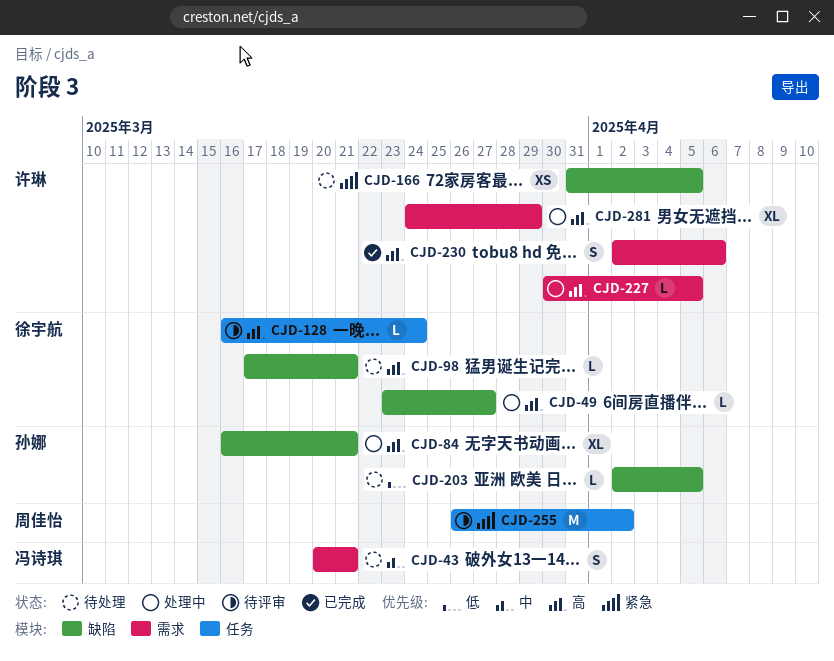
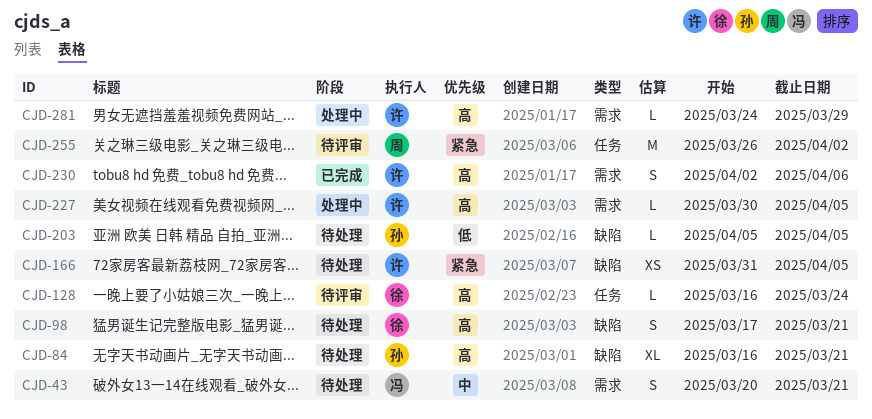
CJD-49: present -> none
CJD-84, status: 处理中 -> 待处理
CJD-98, estimate: L -> S
CJD-203, start: Apr 2 -> Apr 5
CJD-281, estimate: XL -> L

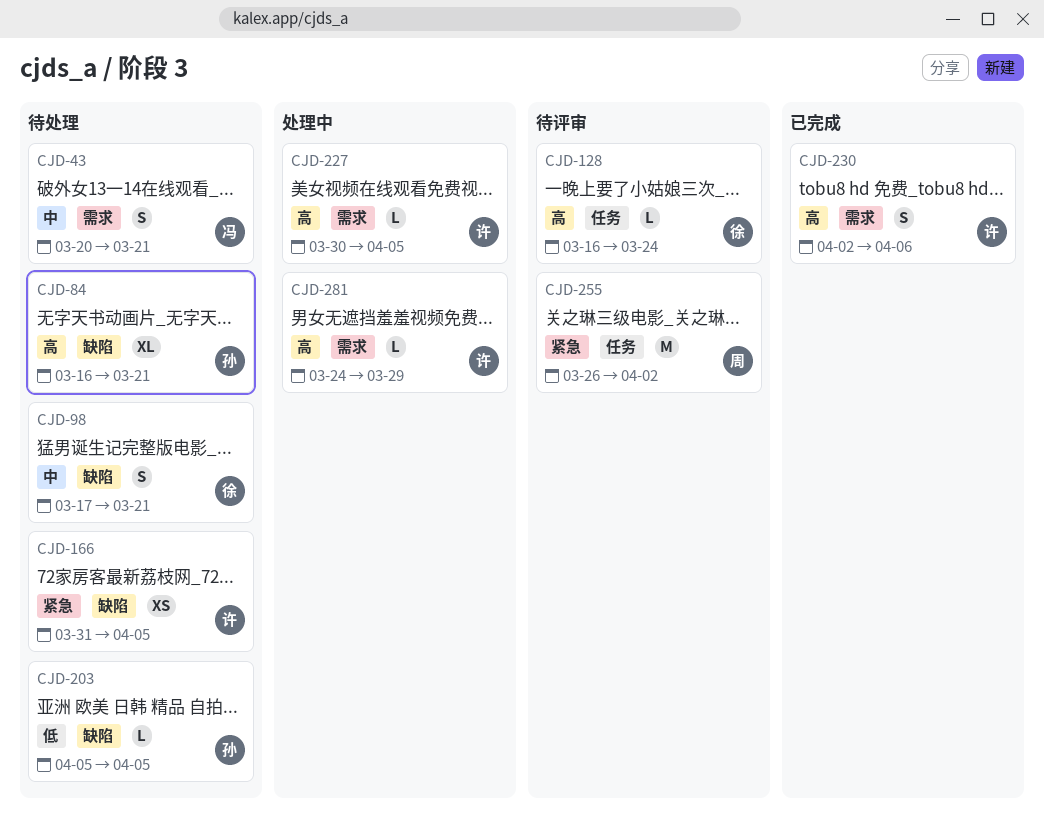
CJD-98, priority: 高 -> 中

